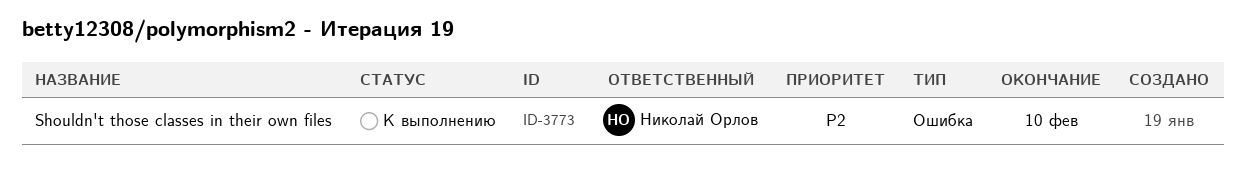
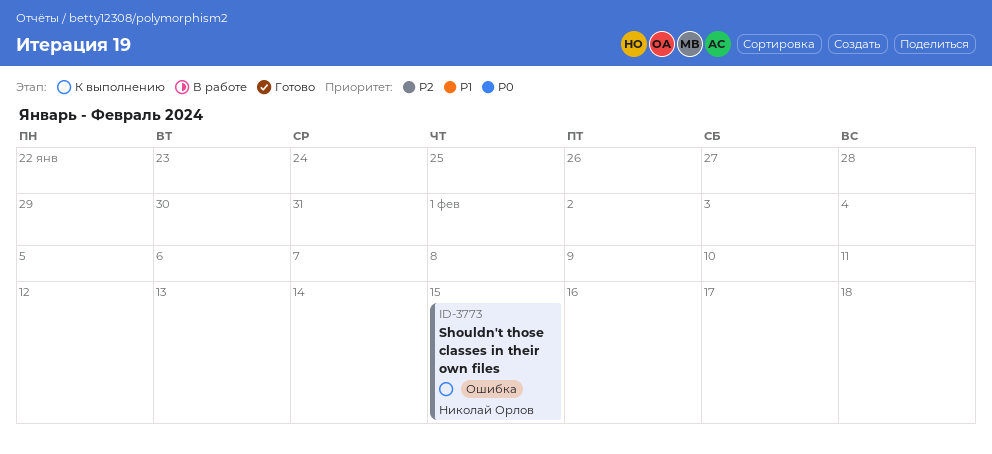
ID-3773, due: Feb 10 -> Feb 15

